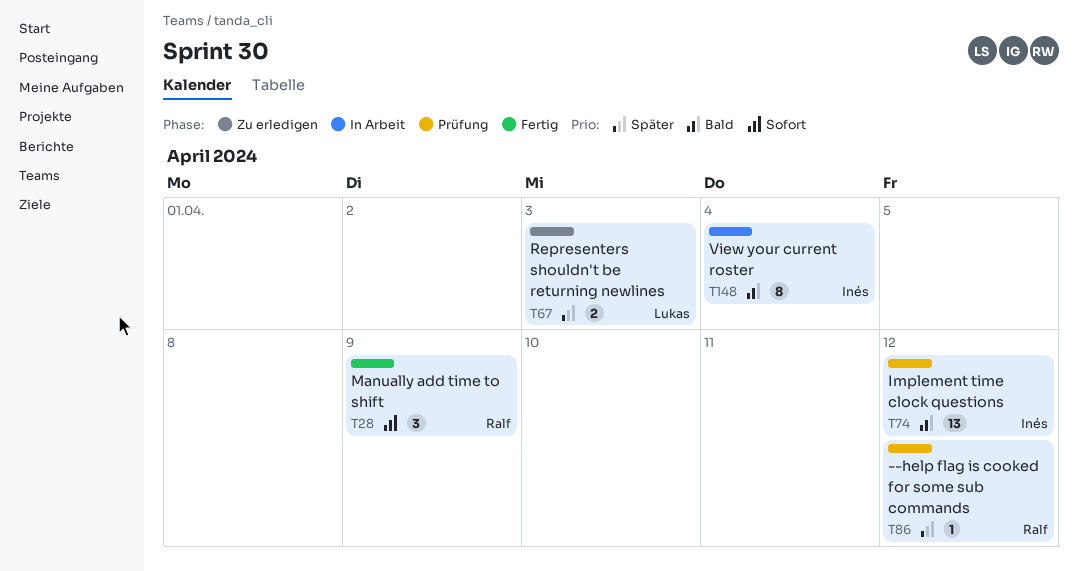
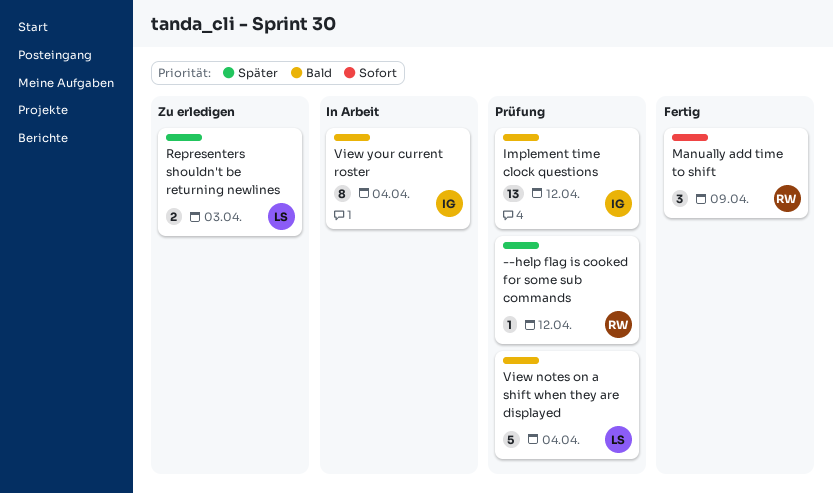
View notes on a shift when they are displayed: none -> present

